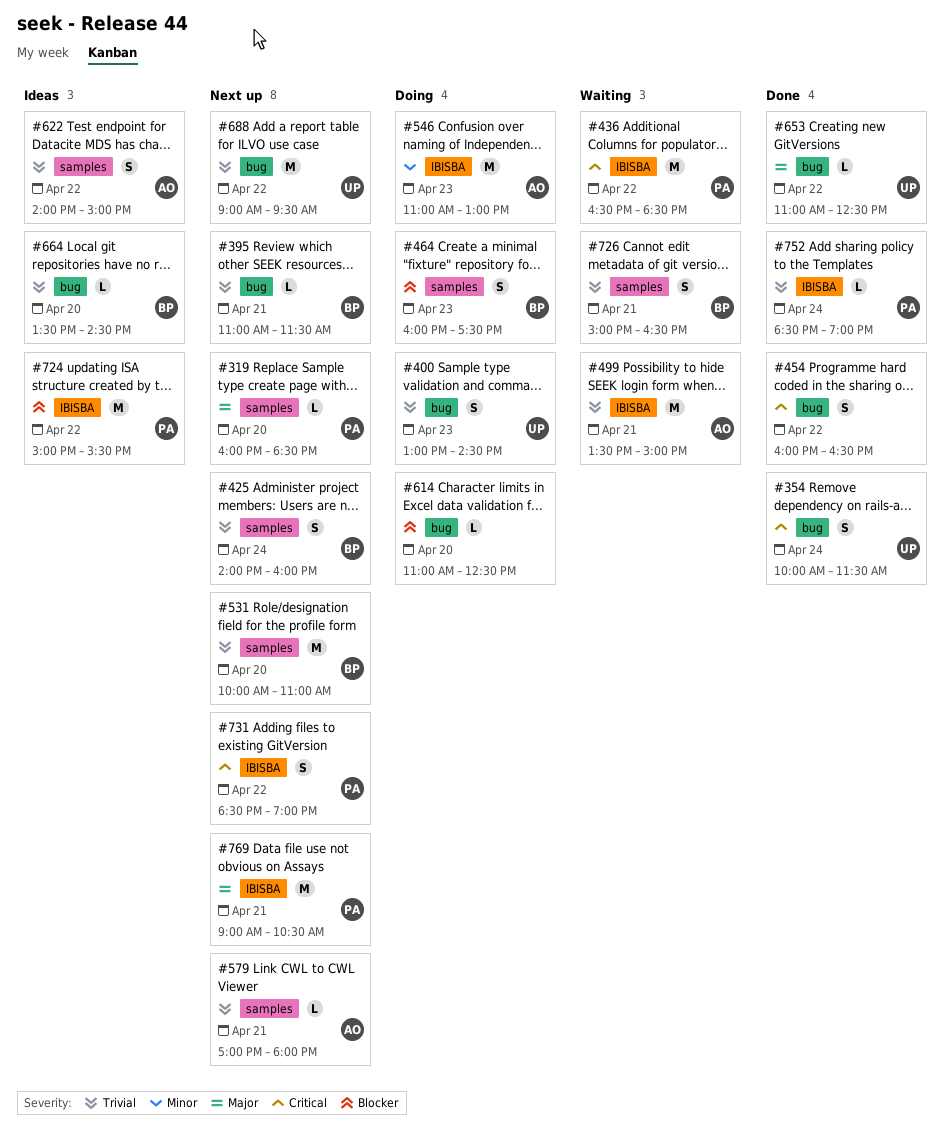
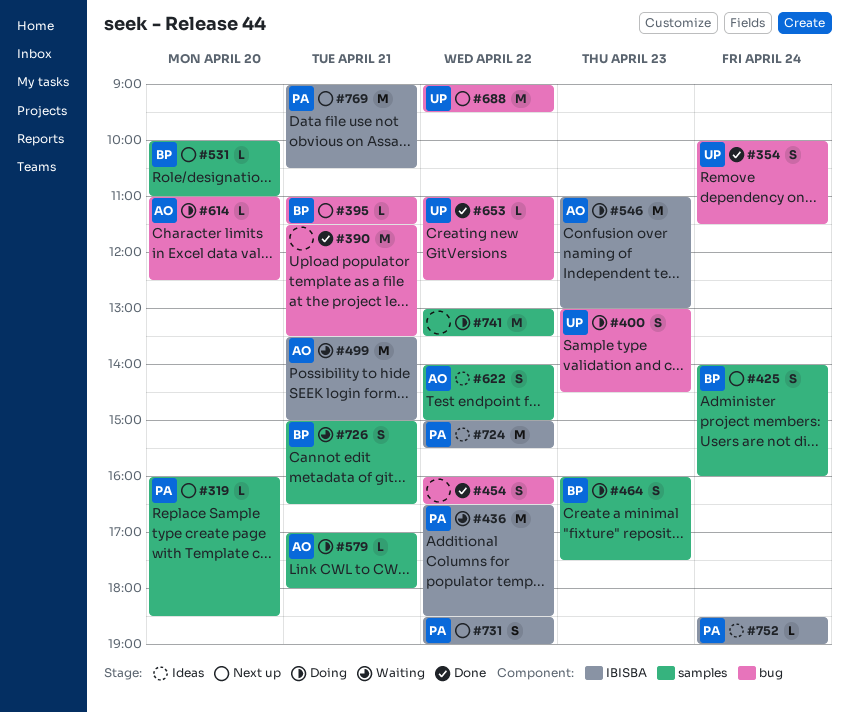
#390: none -> present
#531, estimate: M -> L
#579, status: Next up -> Doing
#614, owner: none -> AO
#664: present -> none
#741: none -> present
#752, status: Done -> Ideas

